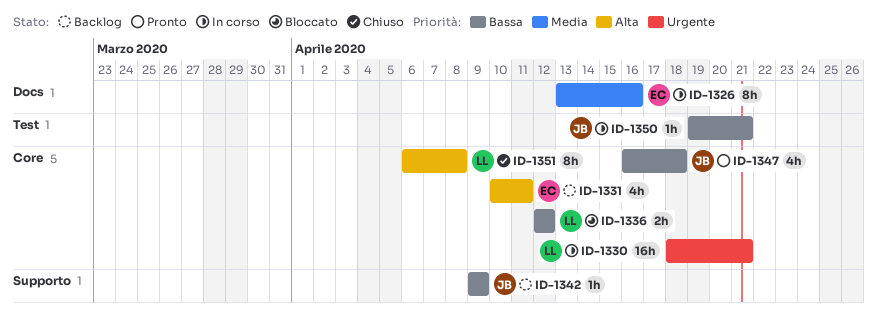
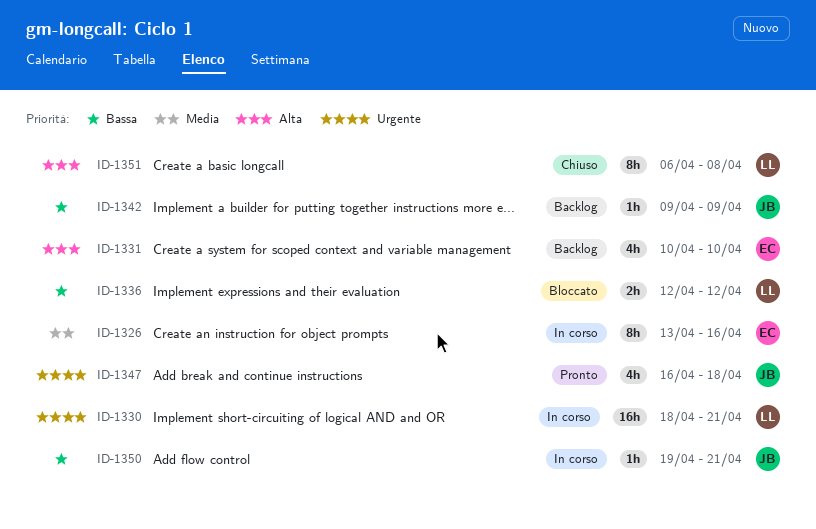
ID-1331, due: Apr 11 -> Apr 10
ID-1347, priority: Bassa -> Urgente

